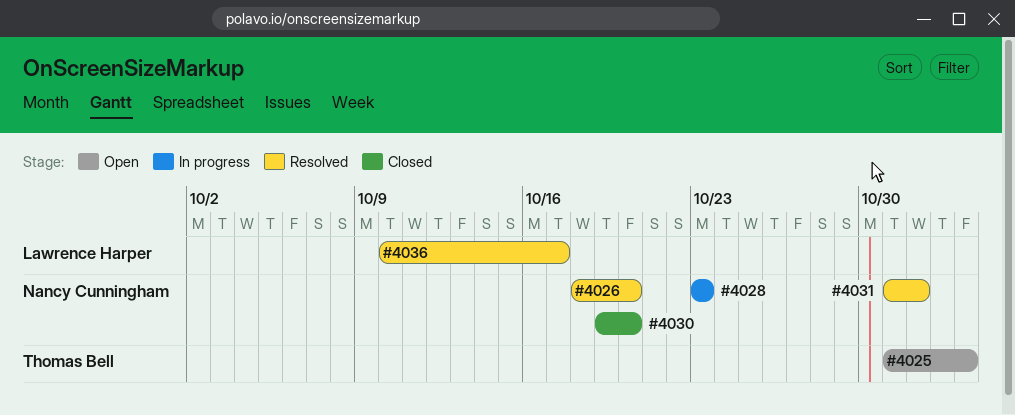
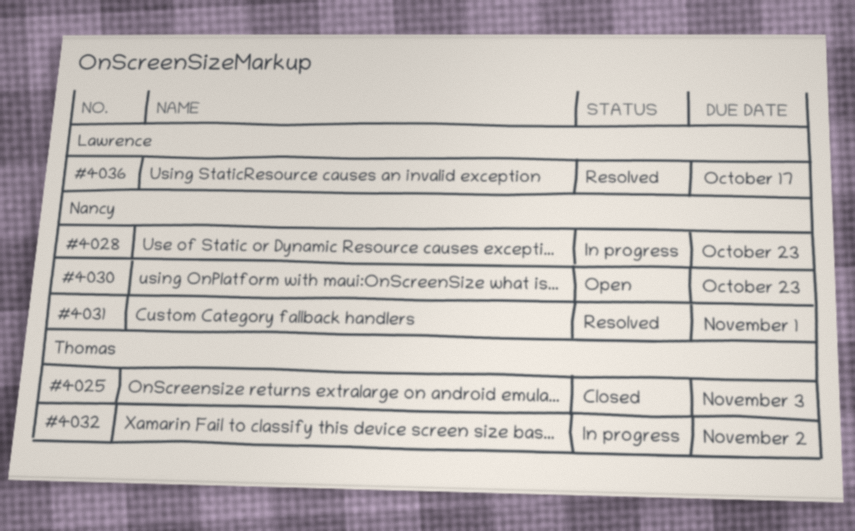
#4025, status: Open -> Closed
#4026: present -> none
#4030, status: Closed -> Open
#4030, due: Oct 20 -> Oct 23
#4032: none -> present

